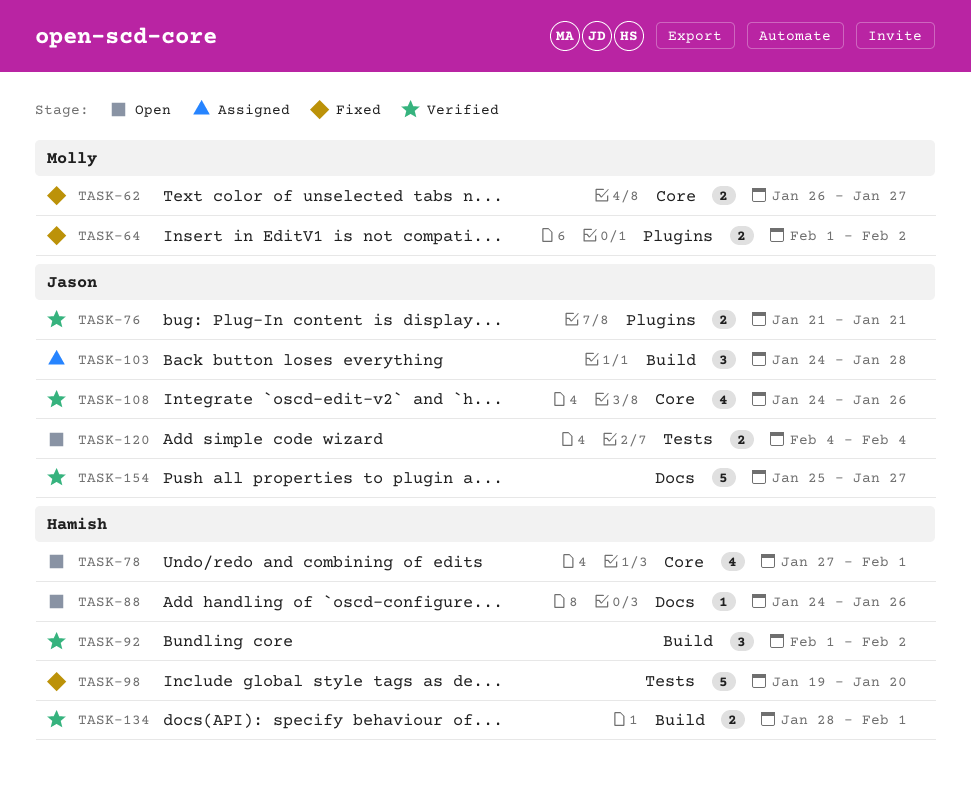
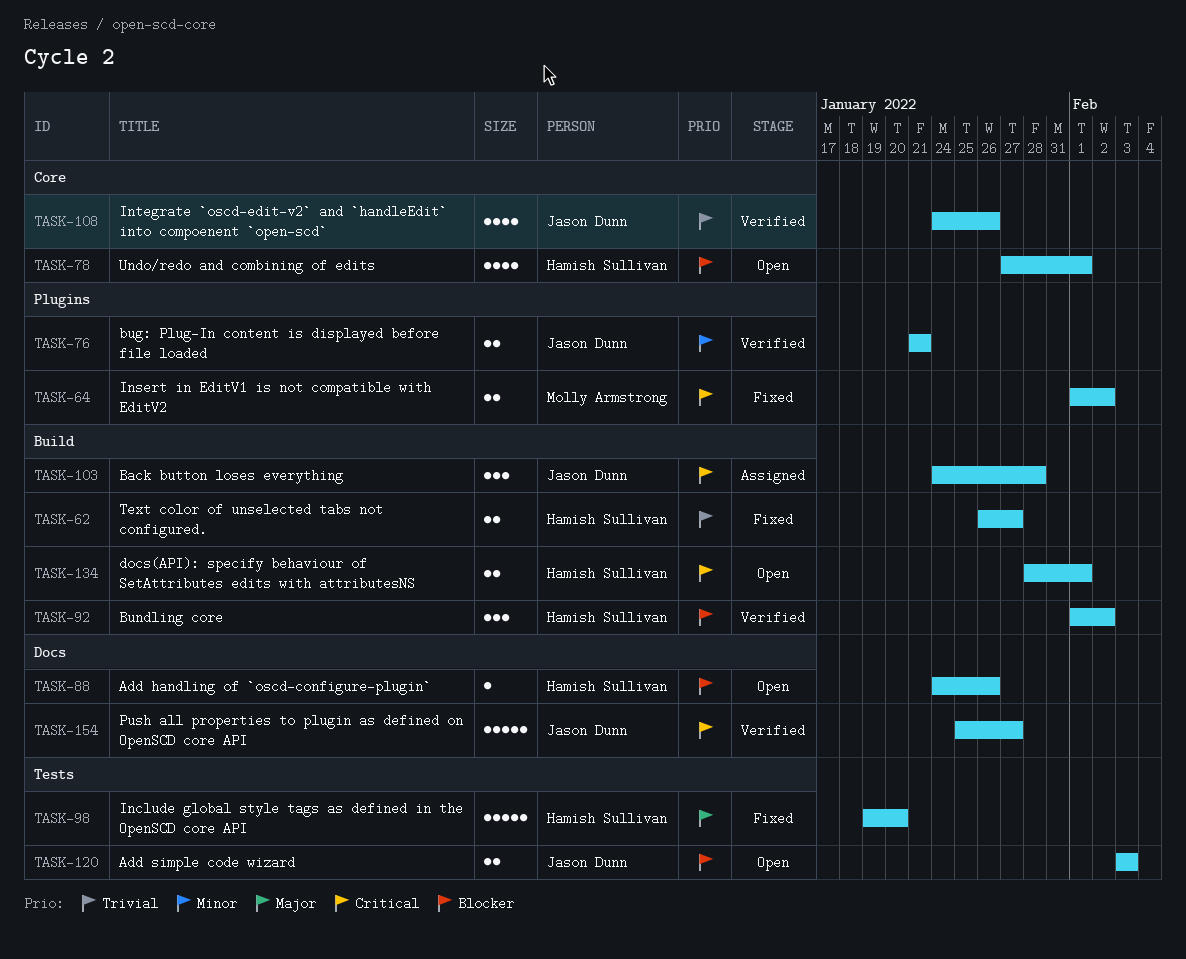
TASK-62, owner: Molly Armstrong -> Hamish Sullivan
TASK-62, label: Core -> Build
TASK-120, start: Feb 4 -> Feb 3
TASK-120, due: Feb 4 -> Feb 3
TASK-134, status: Verified -> Open

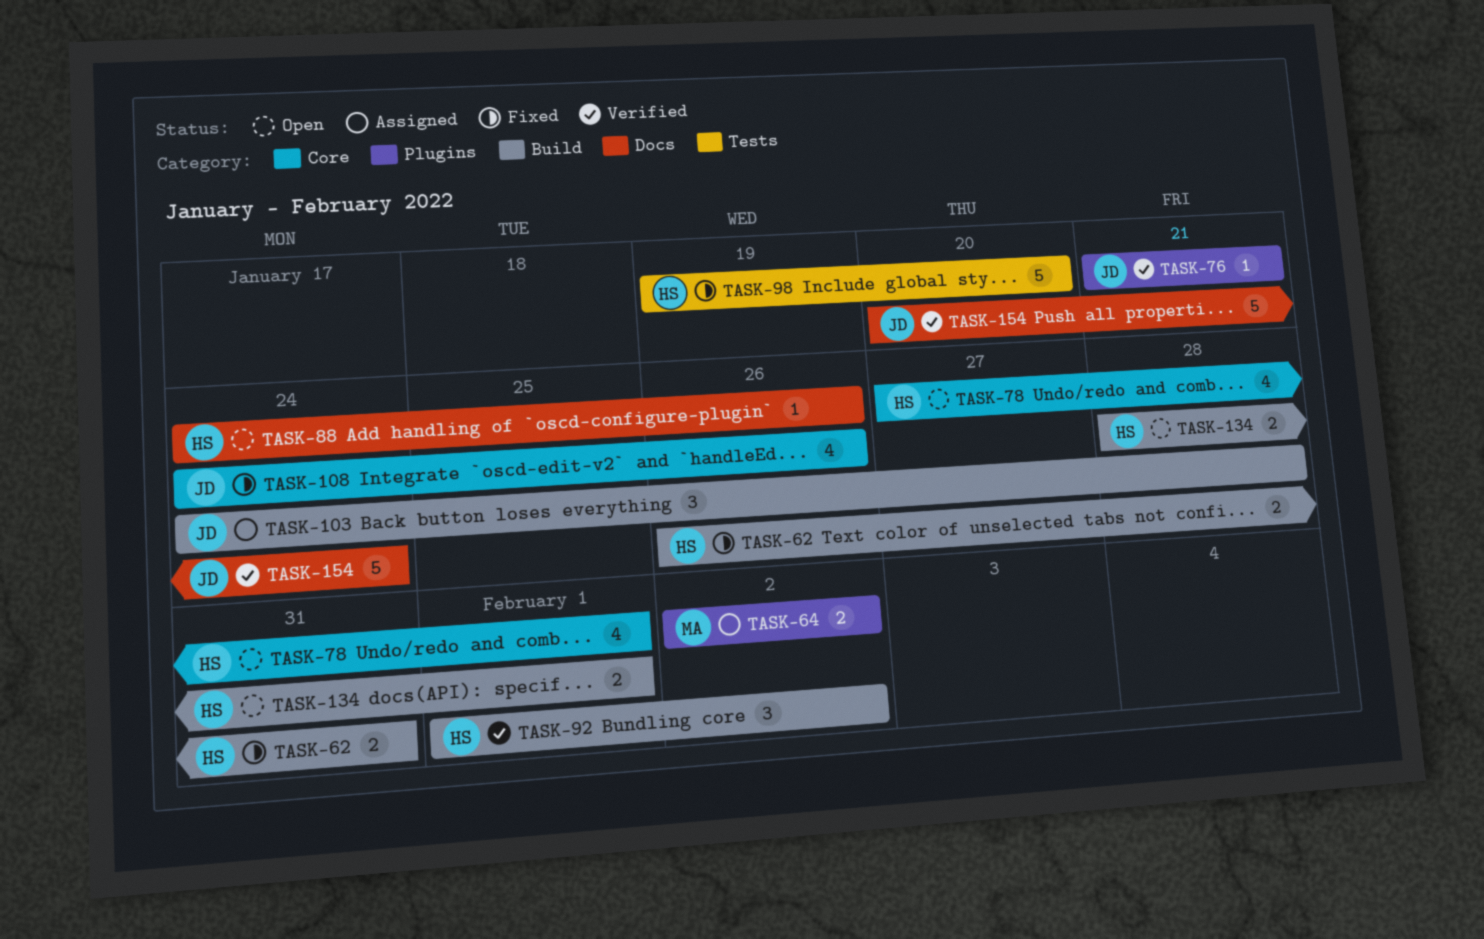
TASK-62, due: Jan 27 -> Jan 31
TASK-64, status: Fixed -> Assigned
TASK-64, start: Feb 1 -> Feb 2
TASK-76, estimate: 2 -> 1
TASK-108, status: Verified -> Fixed
TASK-120: present -> none
TASK-154, start: Jan 25 -> Jan 20
TASK-154, due: Jan 27 -> Jan 24

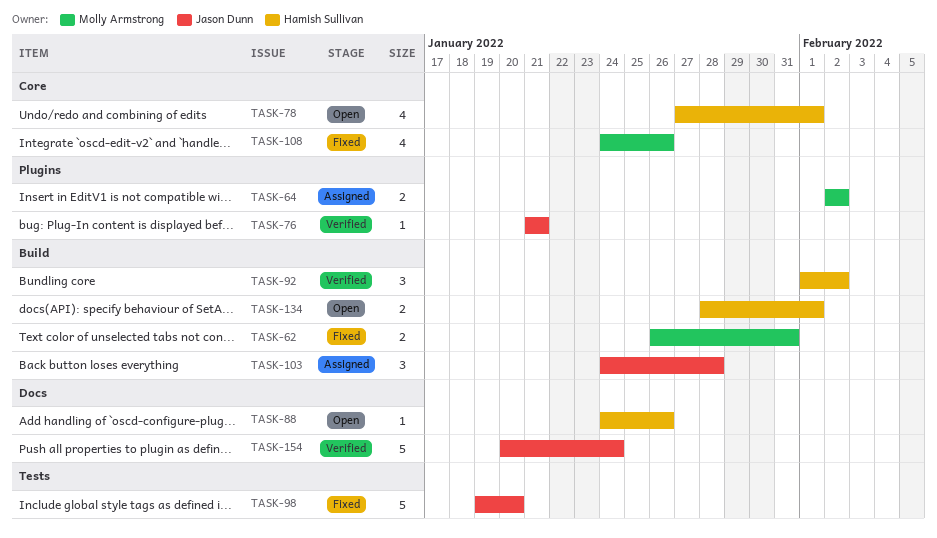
TASK-62, owner: Hamish Sullivan -> Molly Armstrong
TASK-98, owner: Hamish Sullivan -> Jason Dunn
TASK-108, owner: Jason Dunn -> Molly Armstrong

